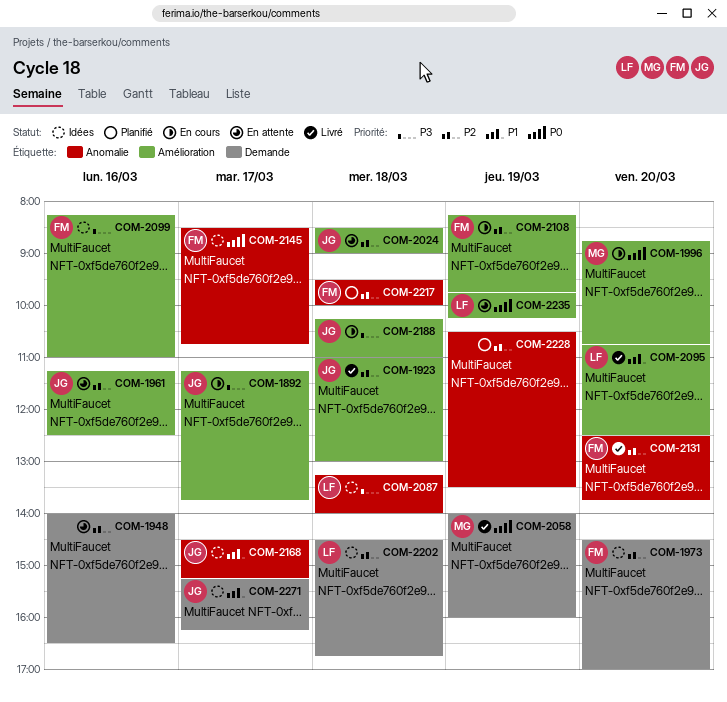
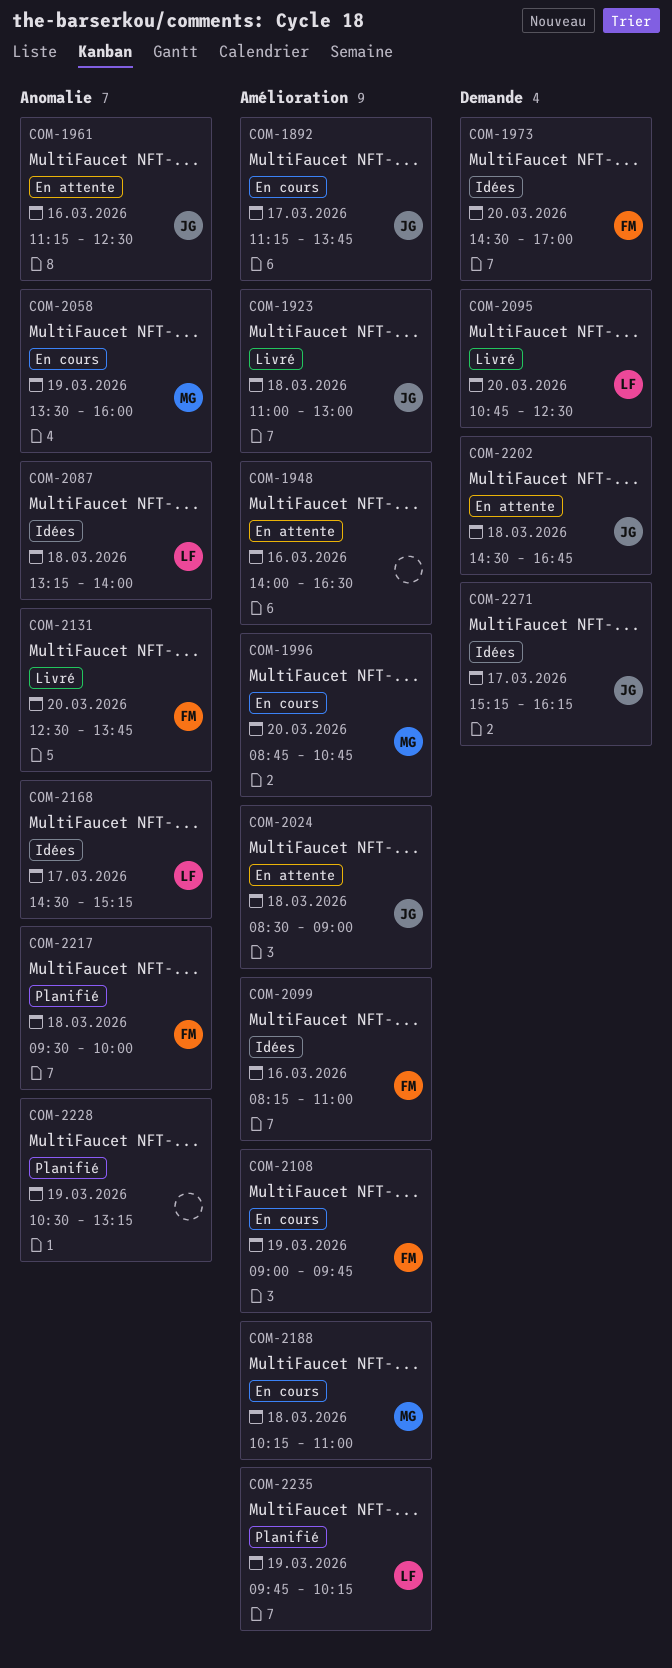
COM-1948, label: Demande -> Amélioration
COM-1961, label: Amélioration -> Anomalie
COM-2058, status: Livré -> En cours
COM-2058, label: Demande -> Anomalie
COM-2058, begins: 14:00 -> 13:30
COM-2095, label: Amélioration -> Demande
COM-2108, begins: 08:15 -> 09:00
COM-2145: present -> none
COM-2168, owner: JG -> LF
COM-2188, owner: JG -> MG
COM-2202, status: Idées -> En attente
COM-2202, owner: LF -> JG
COM-2228, ends: 13:30 -> 13:15
COM-2235, status: En attente -> Planifié

